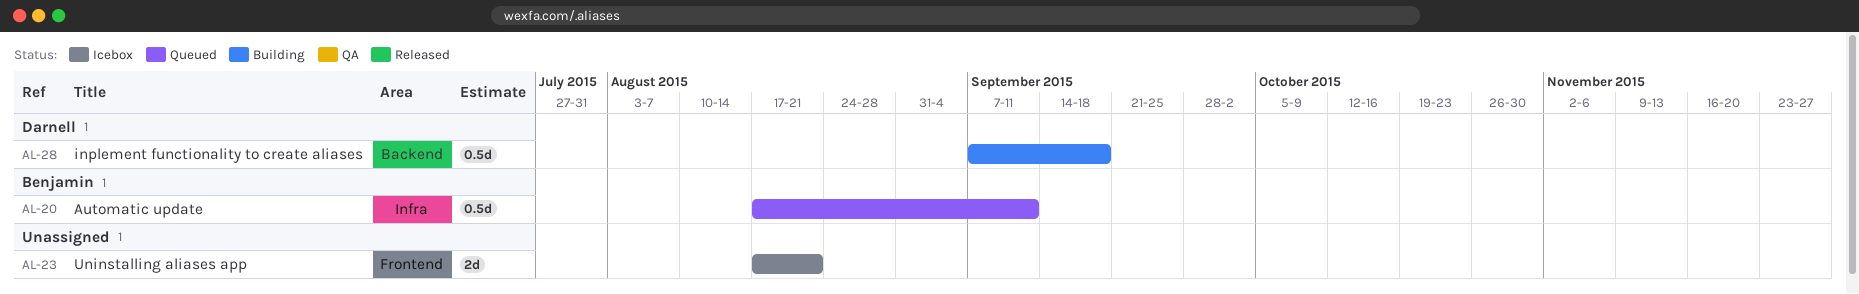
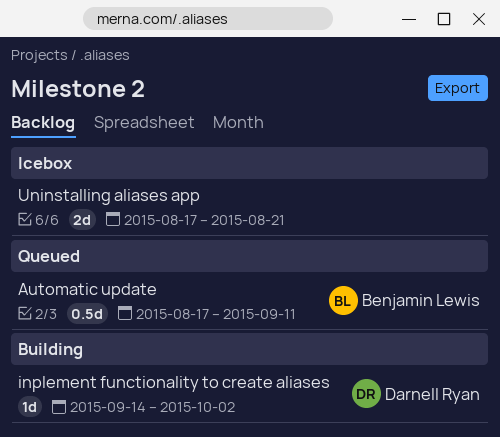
inplement functionality to create aliases, estimate: 0.5d -> 1d
inplement functionality to create aliases, start: Sep 7 -> Sep 14
inplement functionality to create aliases, due: Sep 18 -> Oct 2

